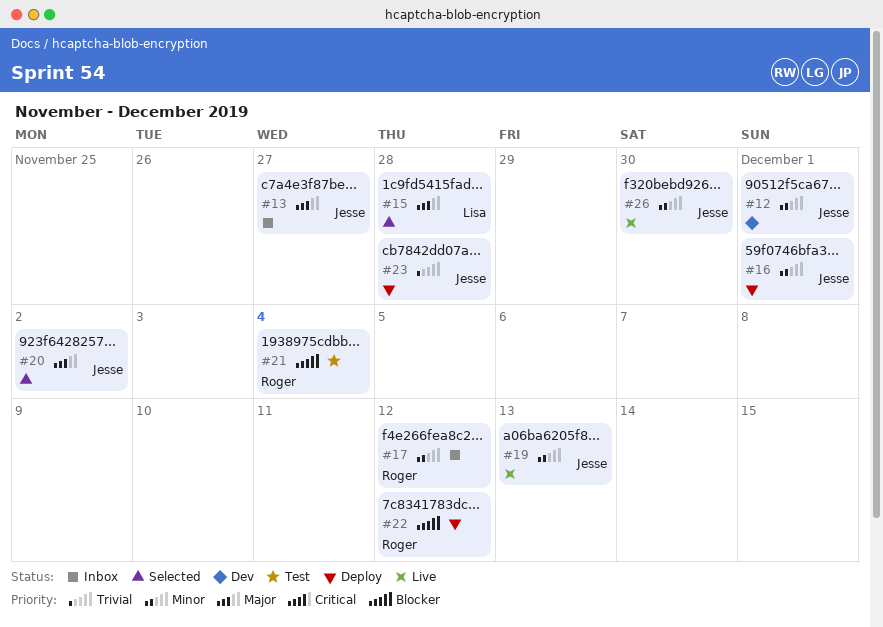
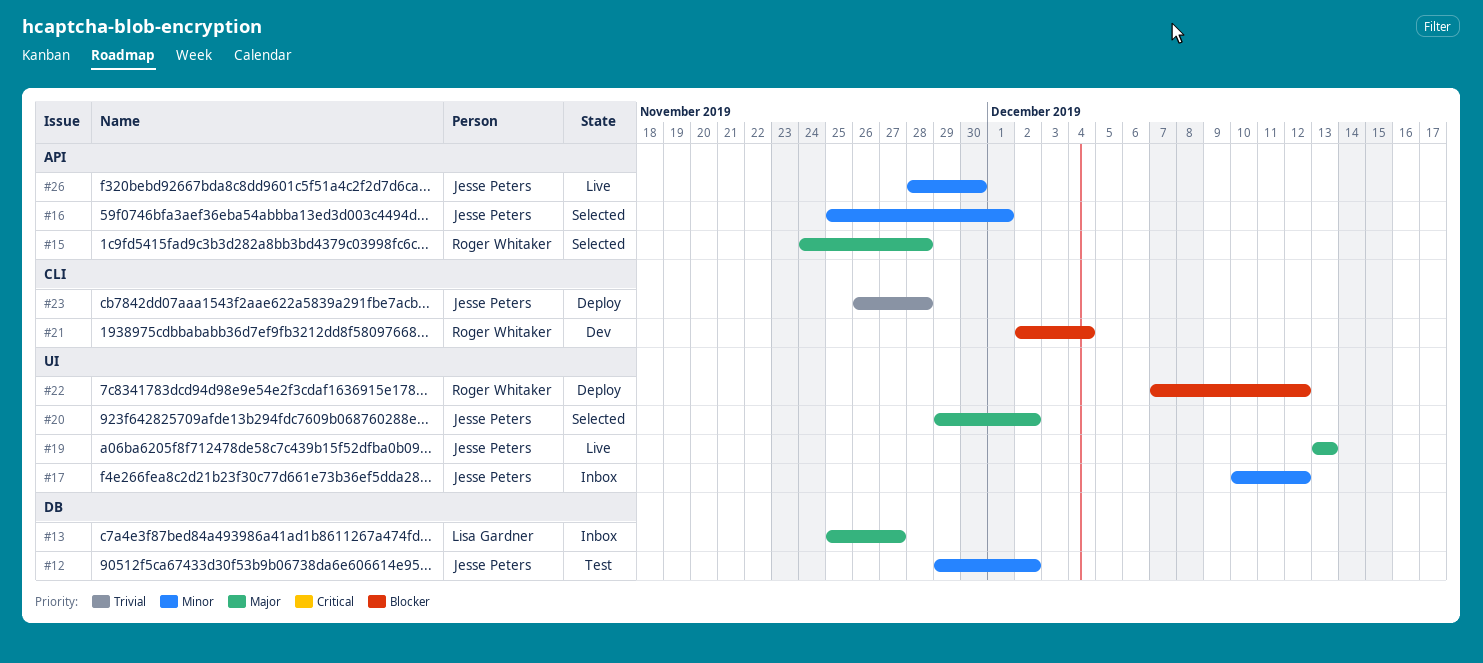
#12, status: Dev -> Test
#12, due: Dec 1 -> Dec 2
#13, owner: Jesse Peters -> Lisa Gardner
#15, owner: Lisa Gardner -> Roger Whitaker
#16, status: Deploy -> Selected
#17, owner: Roger Whitaker -> Jesse Peters
#19, priority: Minor -> Major
#21, status: Test -> Dev

